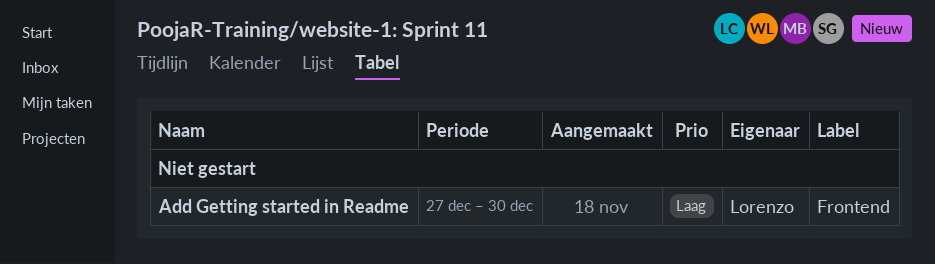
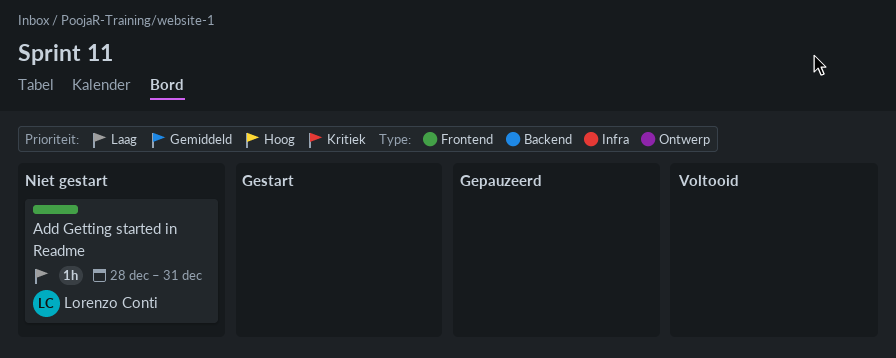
Add Getting started in Readme, start: Dec 27 -> Dec 28
Add Getting started in Readme, due: Dec 30 -> Dec 31

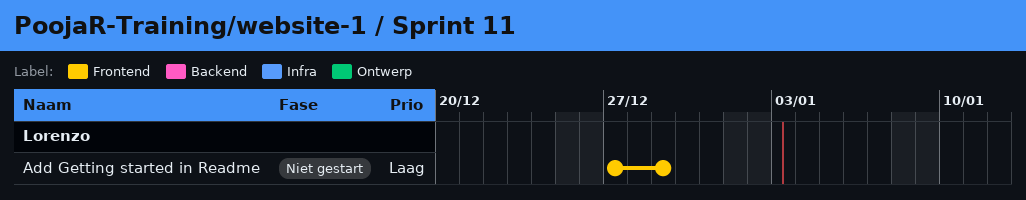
Add Getting started in Readme, start: Dec 28 -> Dec 27
Add Getting started in Readme, due: Dec 31 -> Dec 29

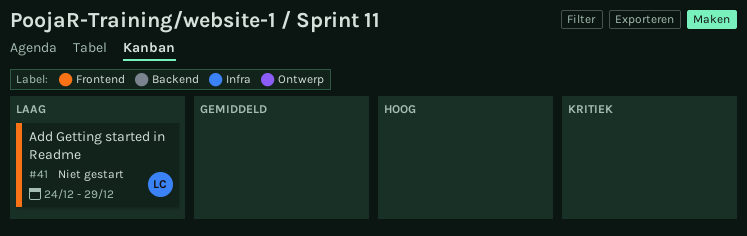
Add Getting started in Readme, start: Dec 27 -> Dec 24

